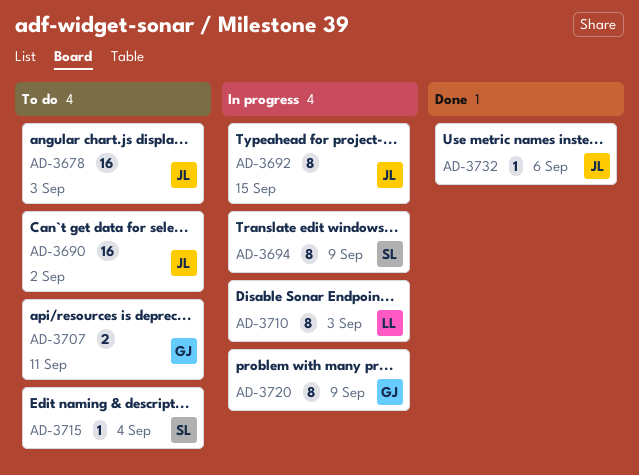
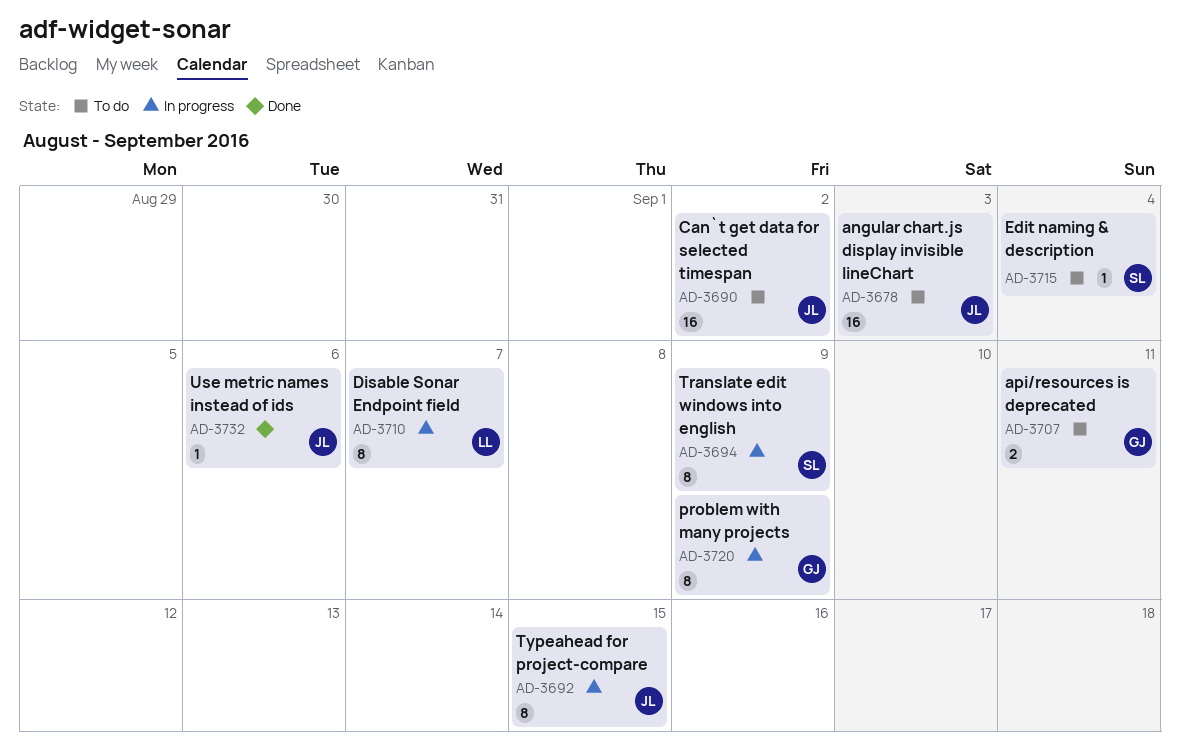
AD-3710, due: Sep 3 -> Sep 7

